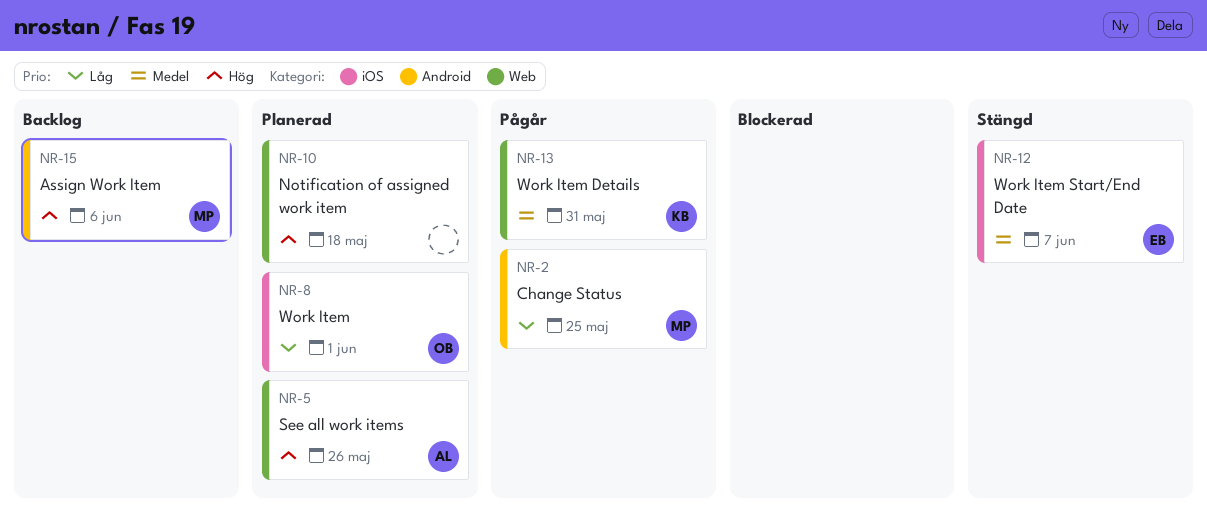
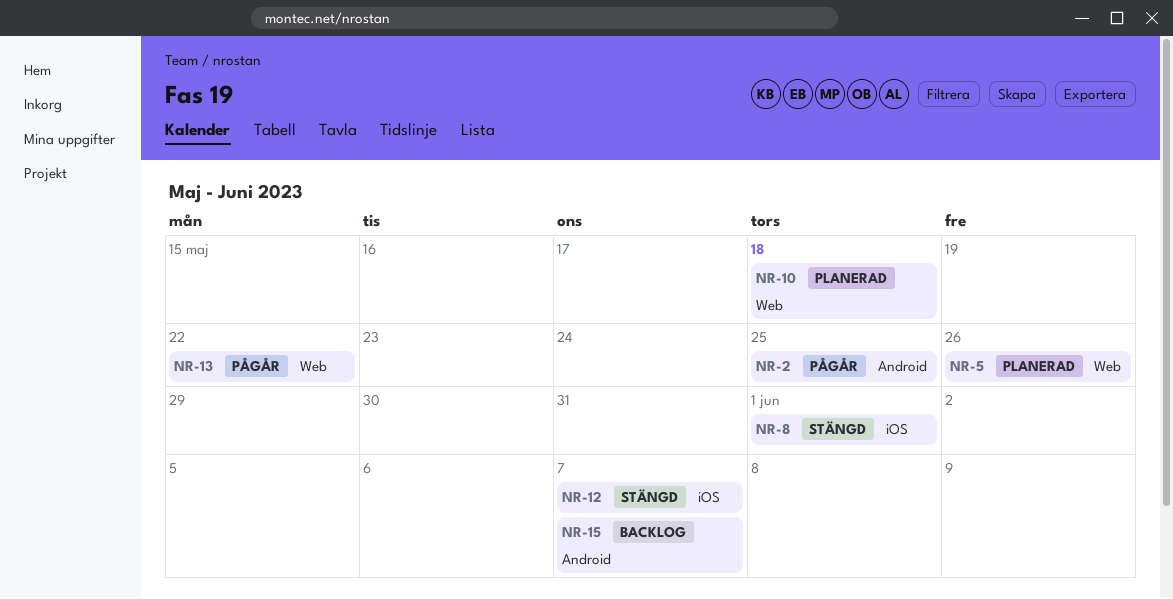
NR-8, status: Planerad -> Stängd
NR-13, due: May 31 -> May 22
NR-15, due: Jun 6 -> Jun 7

